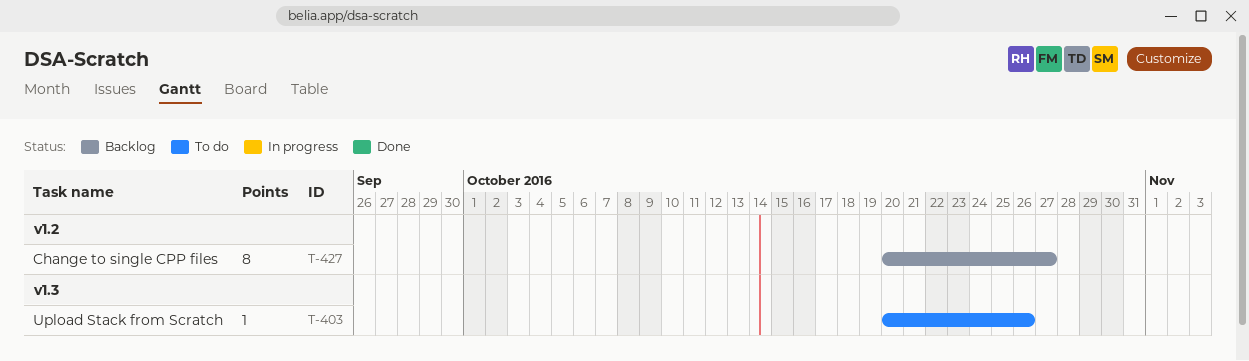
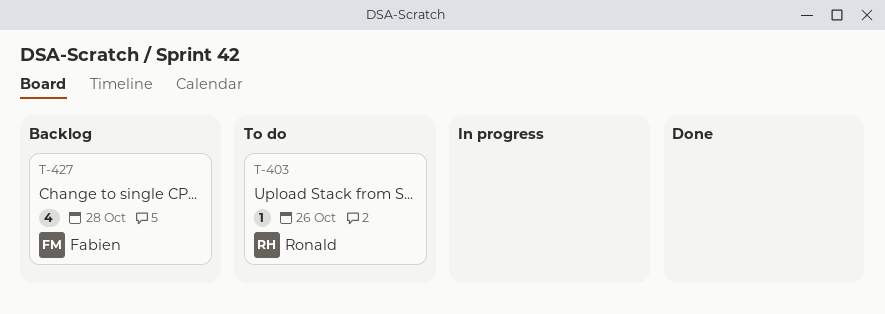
T-427, estimate: 8 -> 4
T-427, due: Oct 27 -> Oct 28

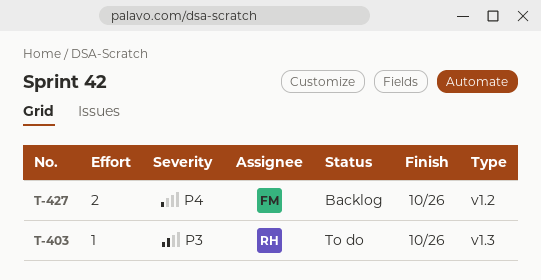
T-427, estimate: 4 -> 2
T-427, due: Oct 28 -> Oct 26

